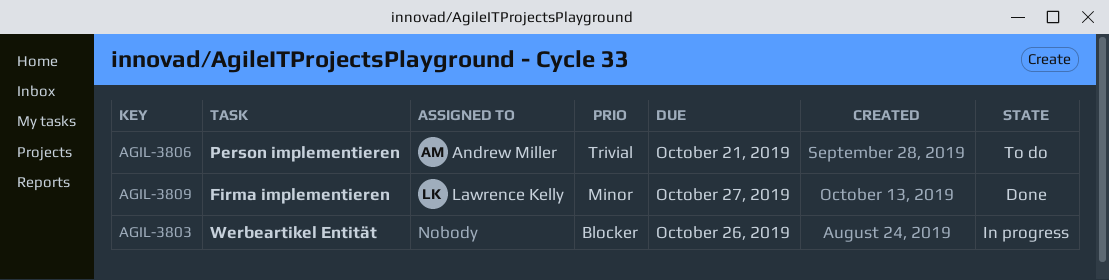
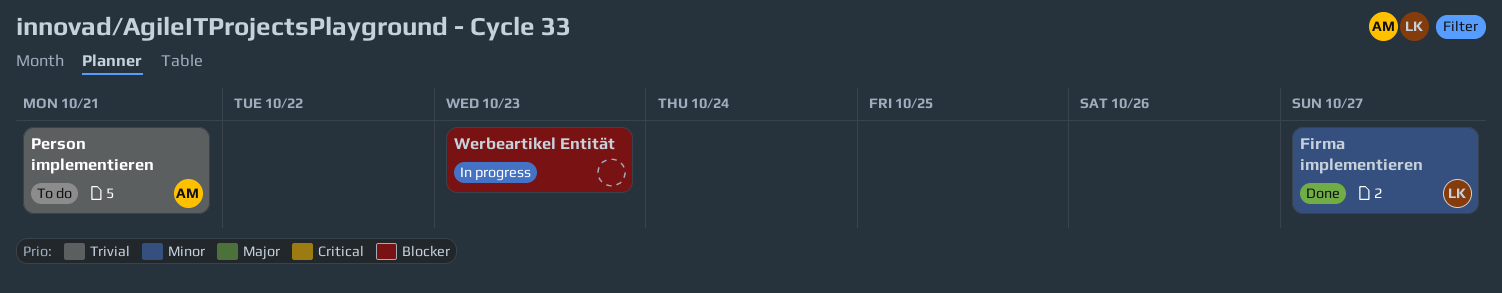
Werbeartikel Entität, due: Oct 26 -> Oct 23

